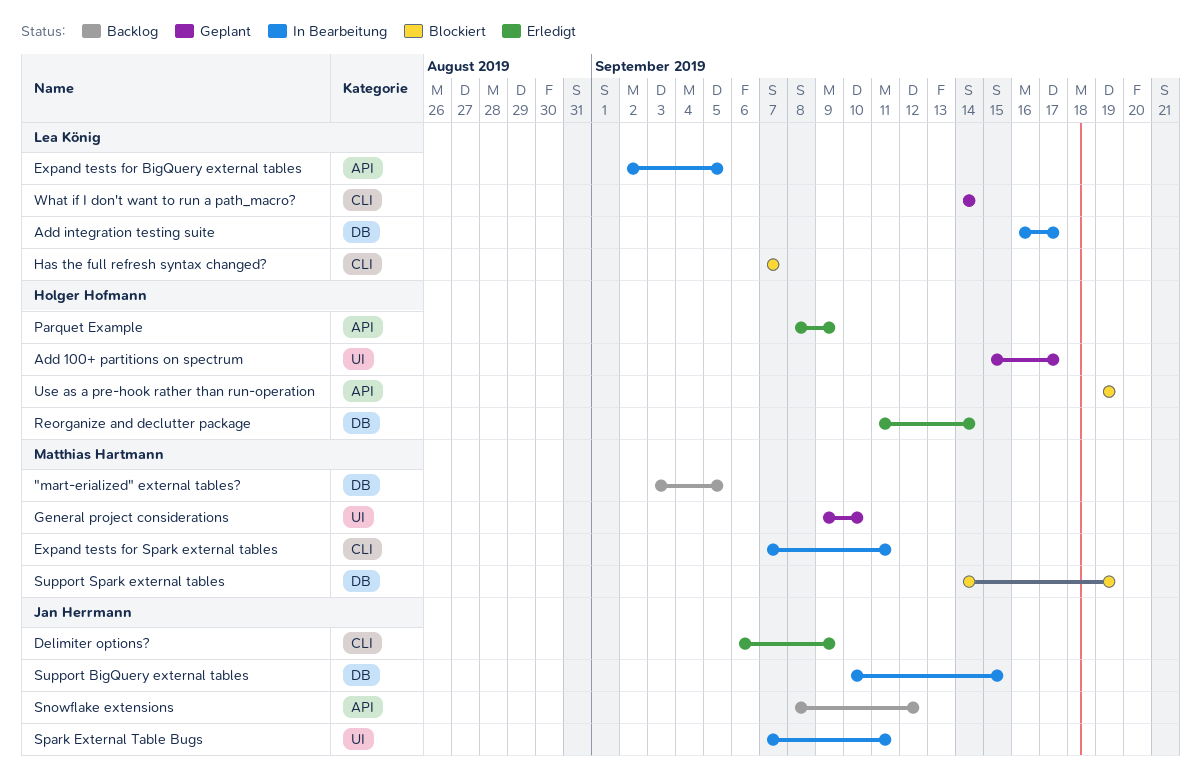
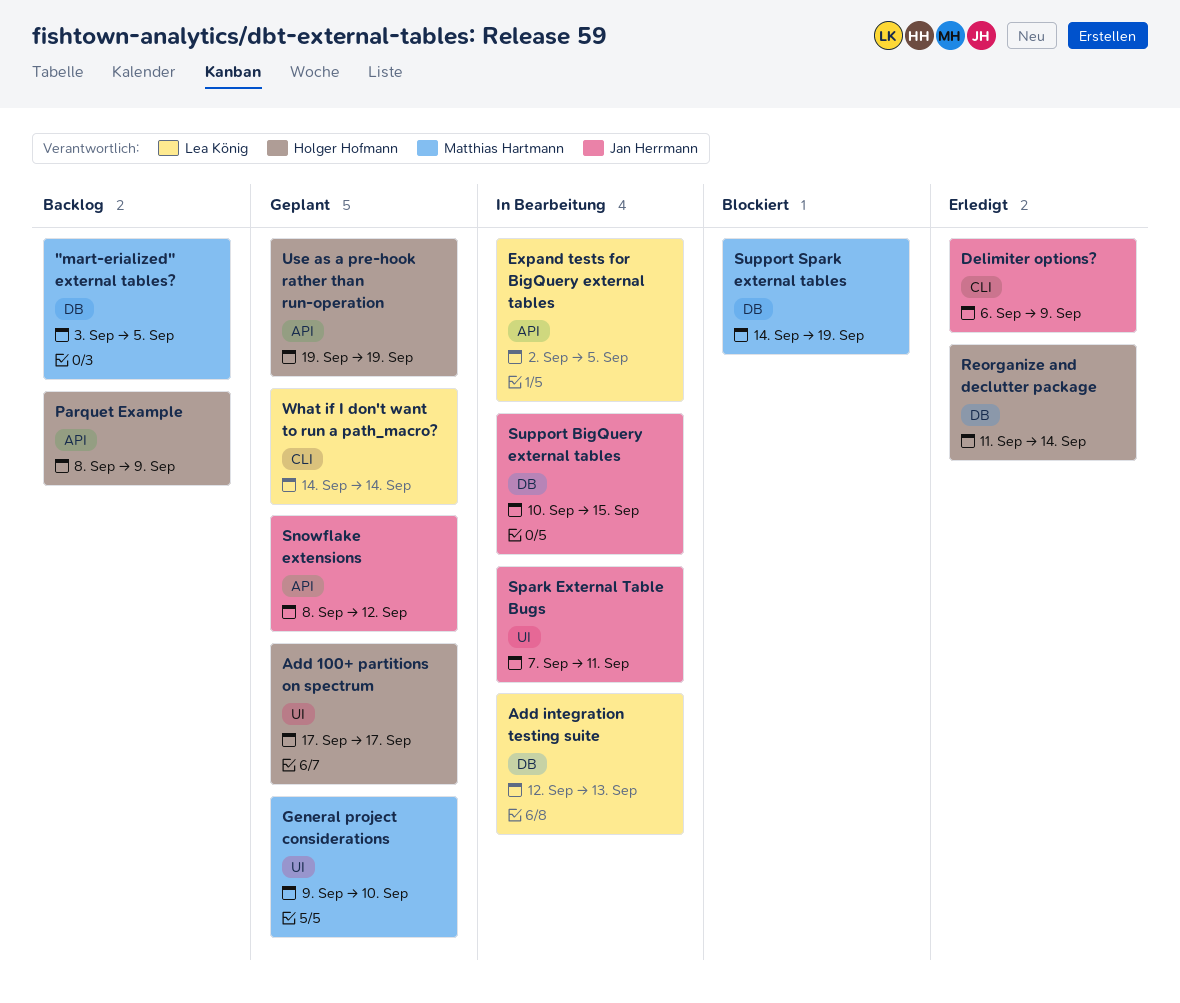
Add 100+ partitions on spectrum, start: Sep 15 -> Sep 17
Add integration testing suite, start: Sep 16 -> Sep 12
Add integration testing suite, due: Sep 17 -> Sep 13
Expand tests for Spark external tables: present -> none
Has the full refresh syntax changed?: present -> none
Parquet Example, status: Erledigt -> Backlog
Snowflake extensions, status: Backlog -> Geplant
Use as a pre-hook rather than run-operation, status: Blockiert -> Geplant

